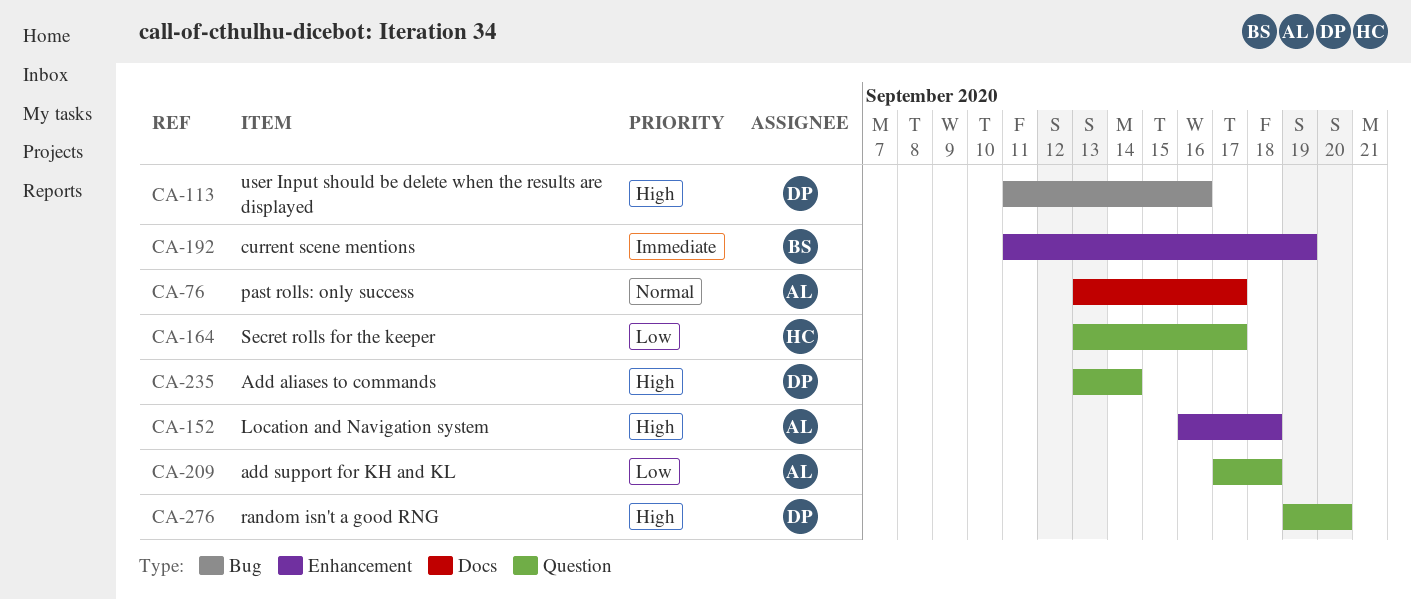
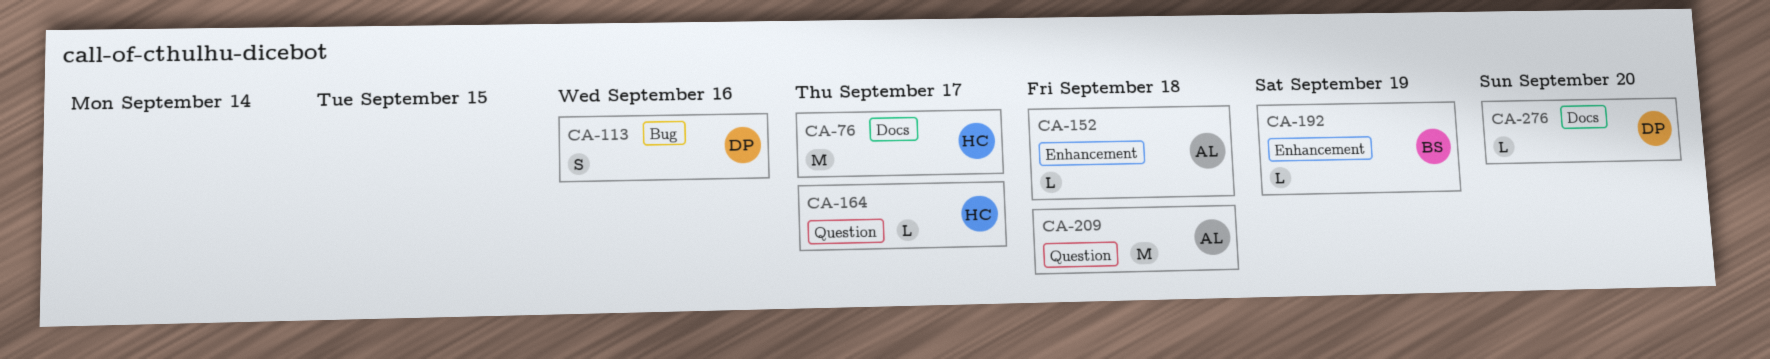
CA-76, owner: AL -> HC
CA-235: present -> none
CA-276, label: Question -> Docs

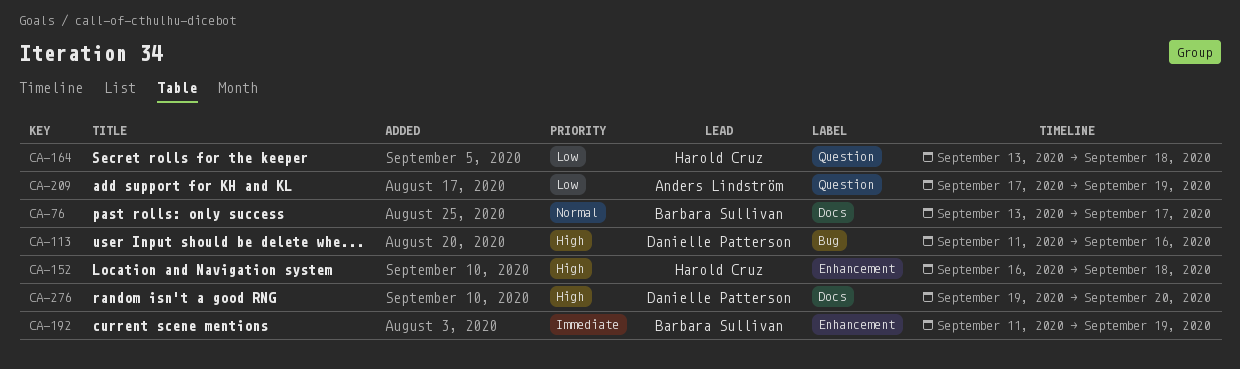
CA-76, owner: Harold Cruz -> Barbara Sullivan
CA-152, owner: Anders Lindström -> Harold Cruz
CA-164, due: Sep 17 -> Sep 18
CA-209, due: Sep 18 -> Sep 19

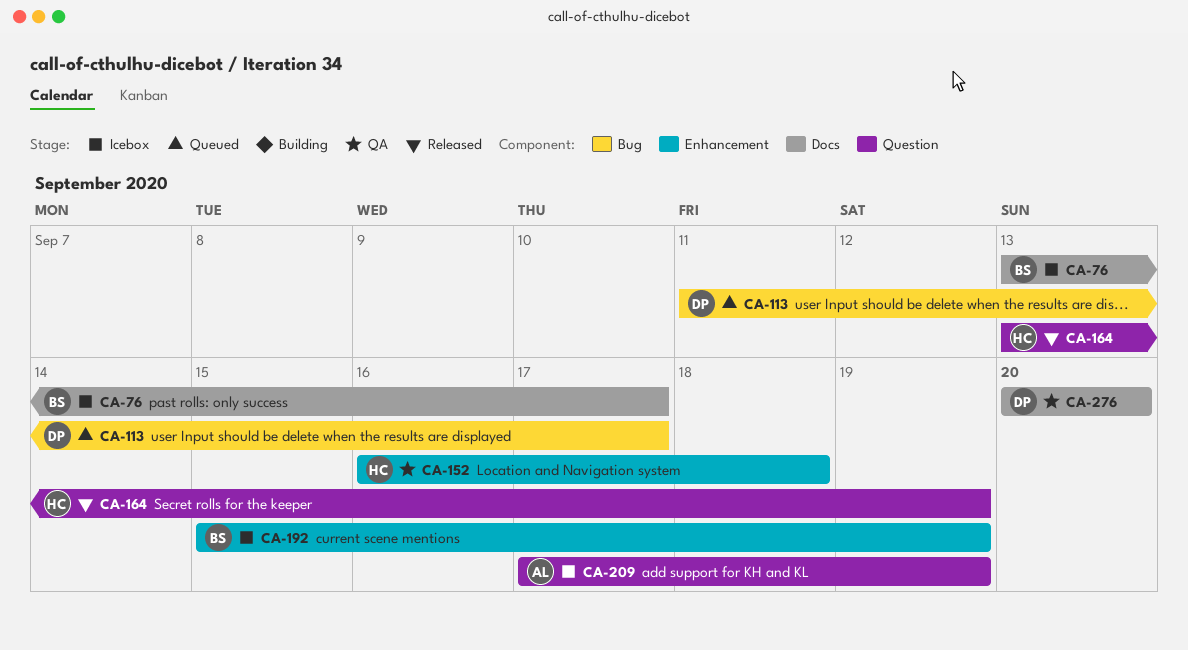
CA-113, due: Sep 16 -> Sep 17
CA-164, due: Sep 18 -> Sep 19
CA-192, start: Sep 11 -> Sep 15
CA-276, start: Sep 19 -> Sep 20

